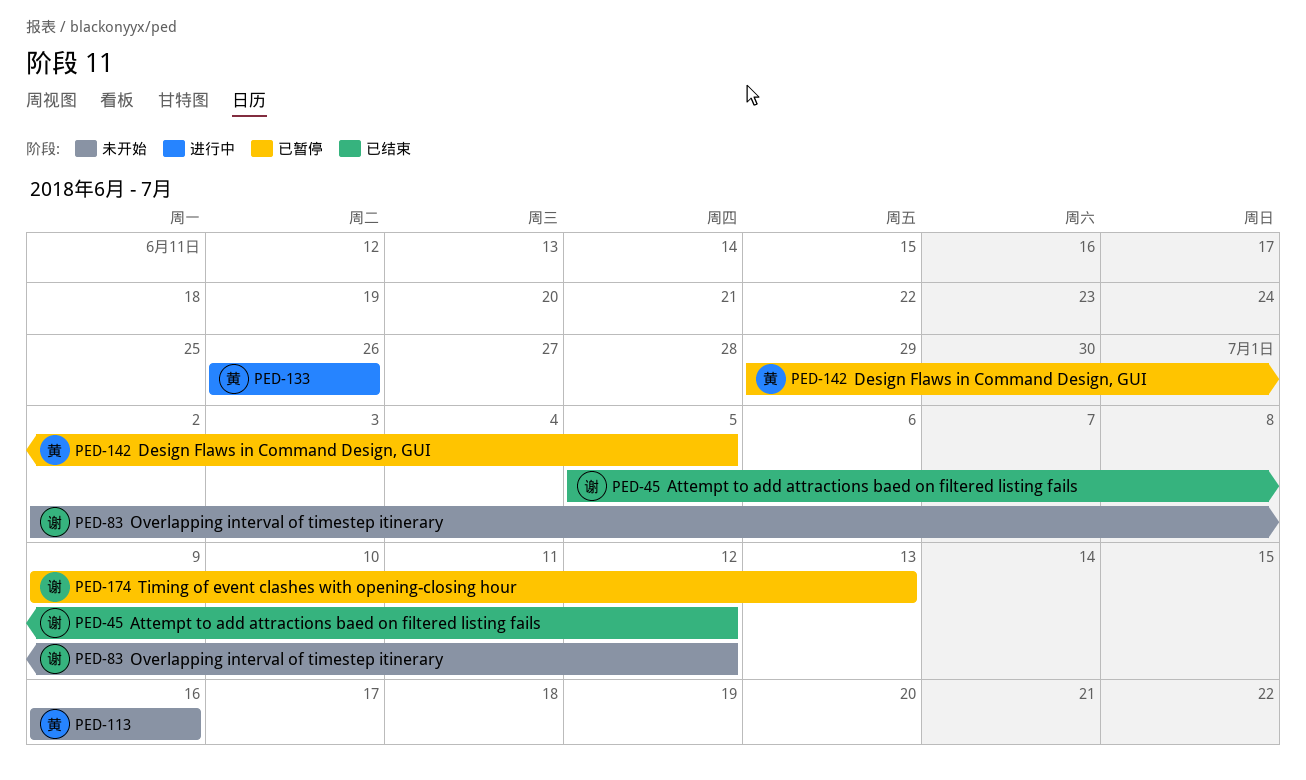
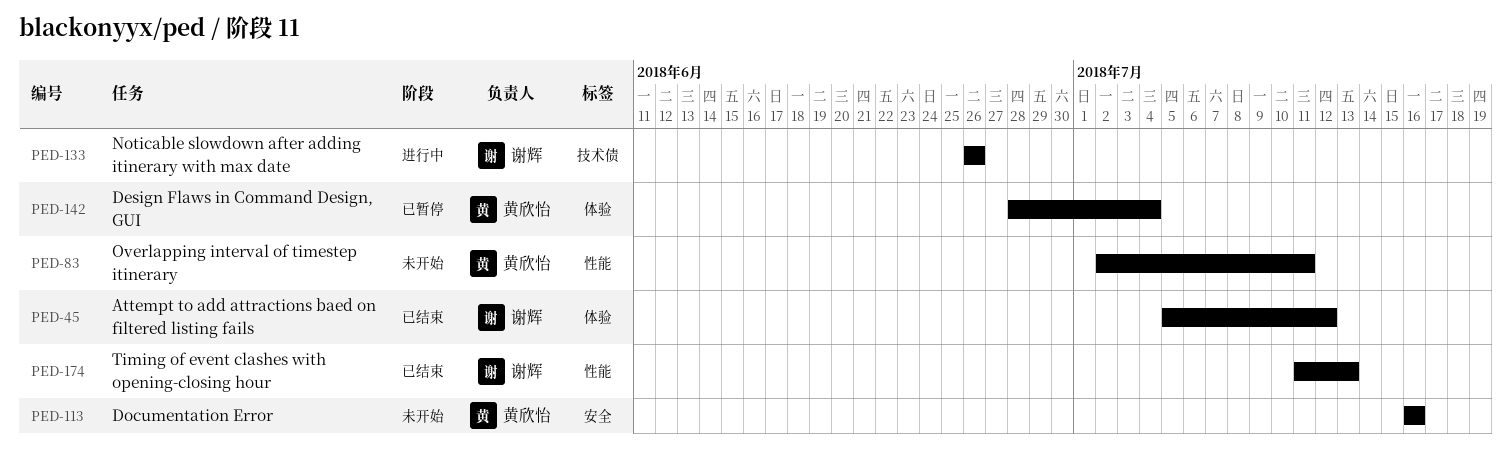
PED-83, owner: 谢辉 -> 黄欣怡
PED-83, due: Jul 12 -> Jul 11
PED-133, owner: 黄欣怡 -> 谢辉
PED-142, start: Jun 29 -> Jun 28
PED-142, due: Jul 5 -> Jul 4
PED-174, status: 已暂停 -> 已结束
PED-174, start: Jul 9 -> Jul 11

